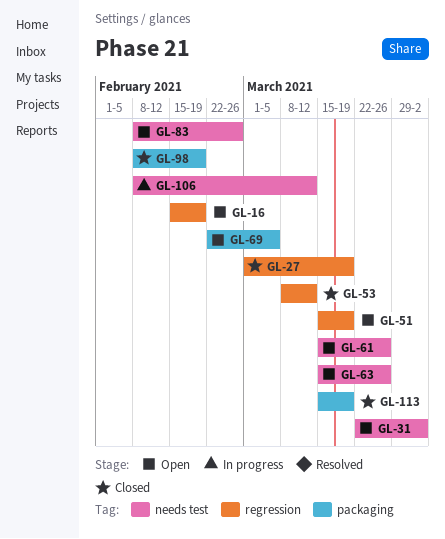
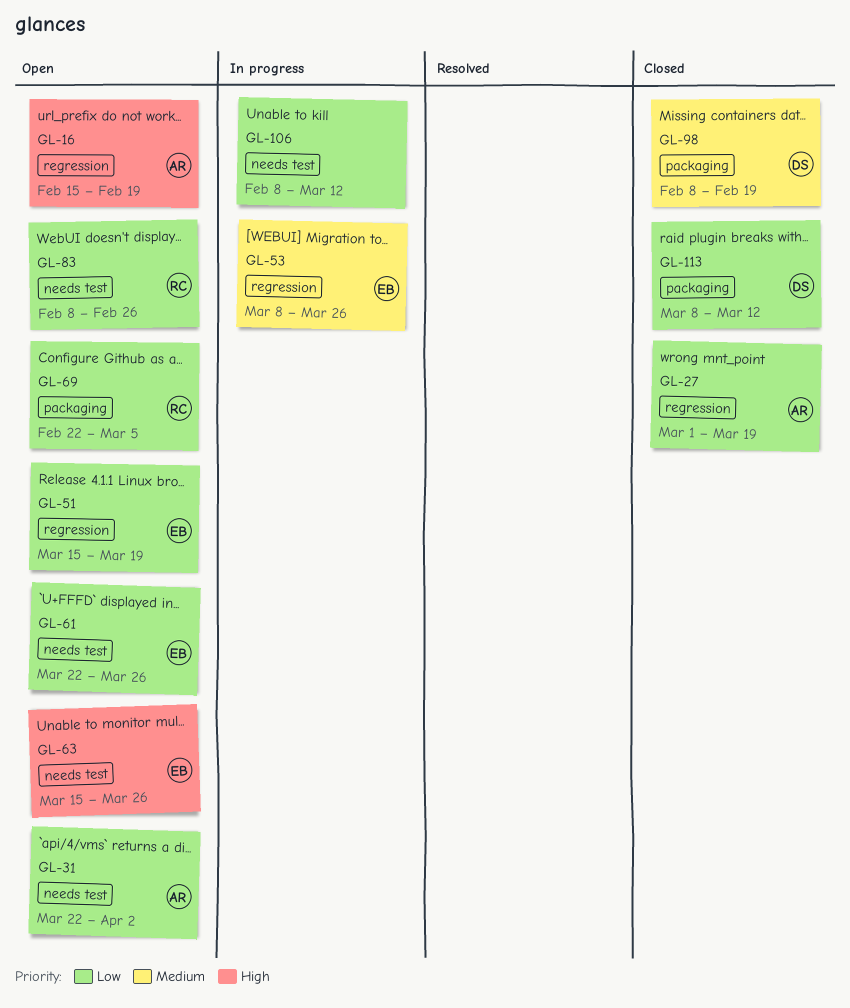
GL-53, status: Closed -> In progress
GL-53, due: Mar 12 -> Mar 26
GL-61, start: Mar 15 -> Mar 22
GL-113, start: Mar 15 -> Mar 8
GL-113, due: Mar 19 -> Mar 12

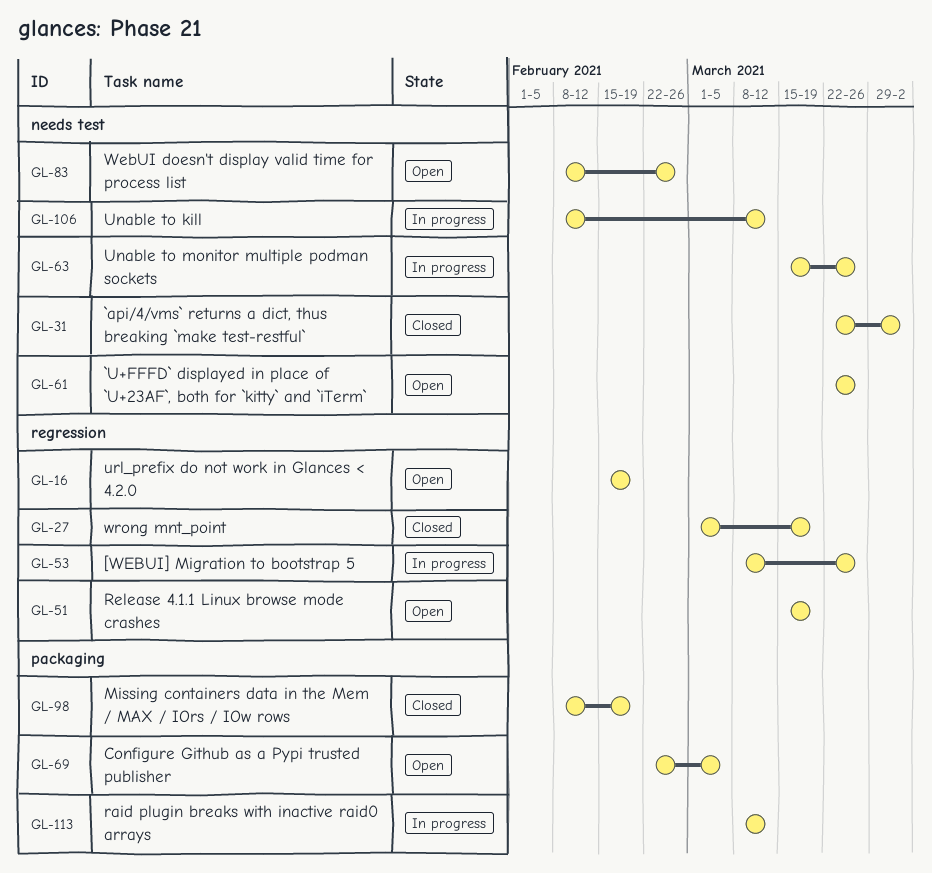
GL-31, status: Open -> Closed
GL-63, status: Open -> In progress
GL-113, status: Closed -> In progress

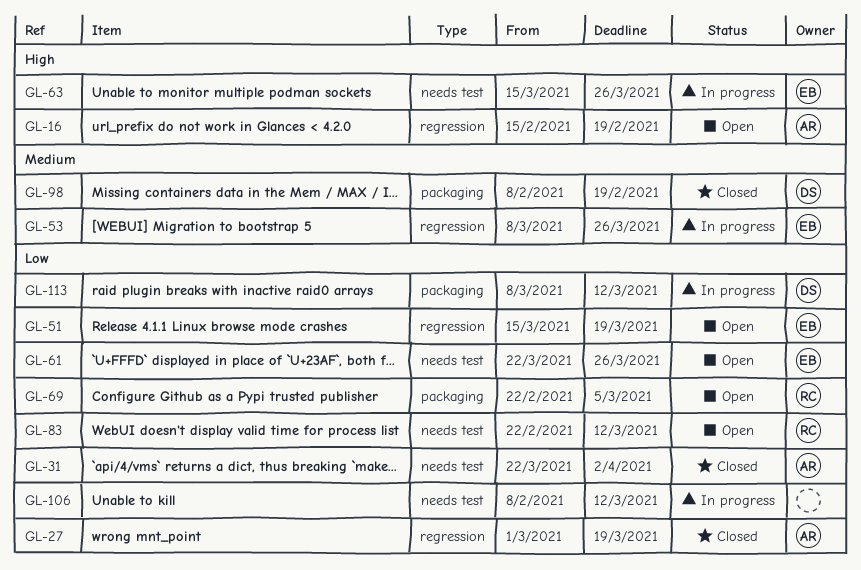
GL-83, start: Feb 8 -> Feb 22
GL-83, due: Feb 26 -> Mar 12

